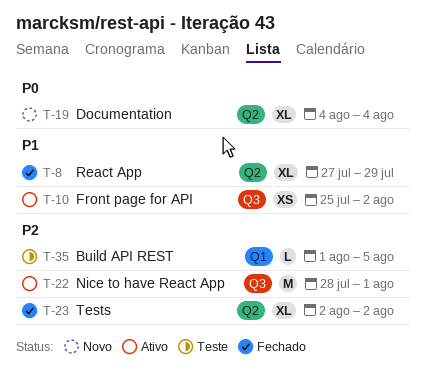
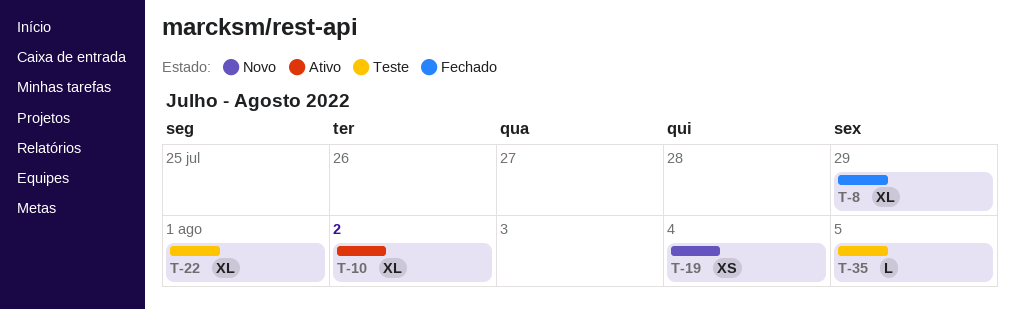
T-10, estimate: XS -> XL
T-19, estimate: XL -> XS
T-22, status: Ativo -> Teste
T-22, estimate: M -> XL
T-23: present -> none

